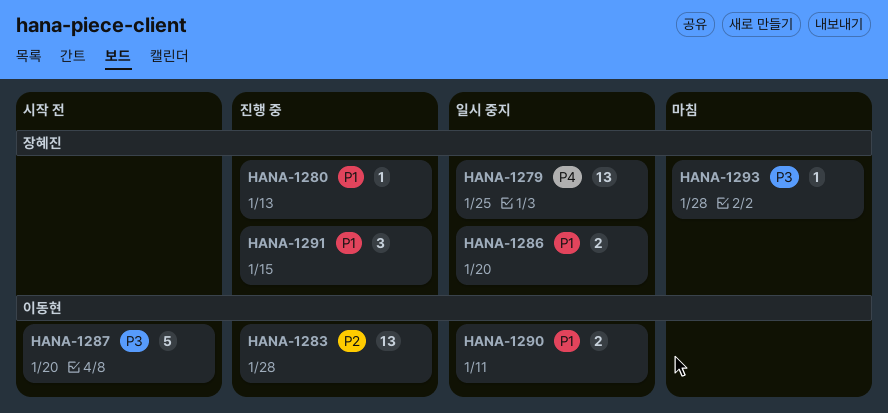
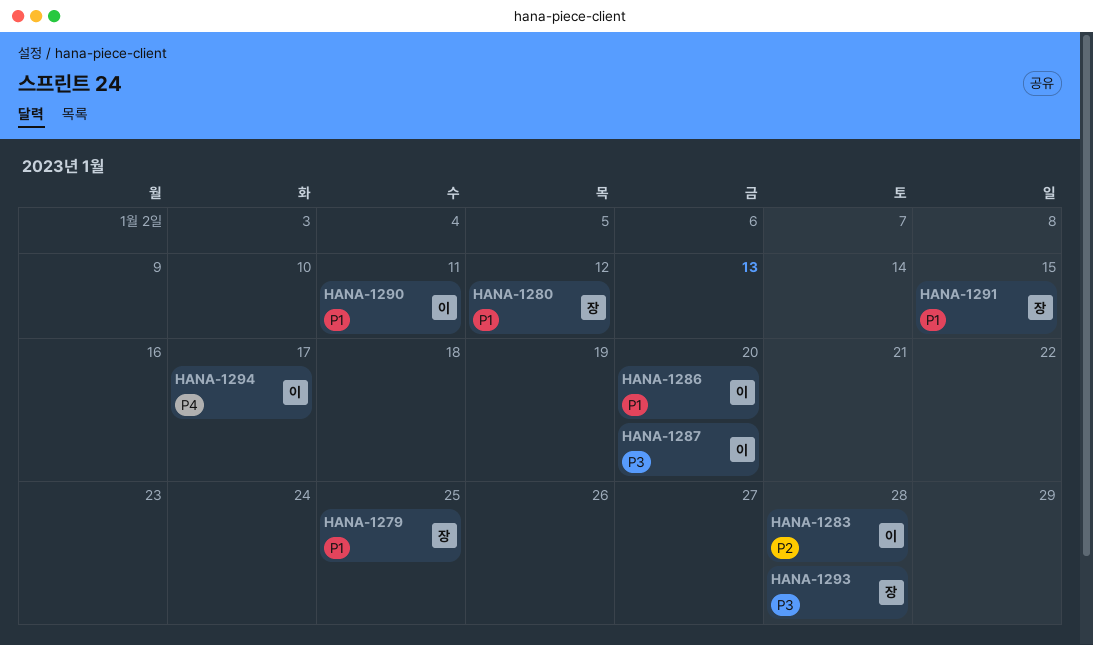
HANA-1279, priority: P4 -> P1
HANA-1280, due: Jan 13 -> Jan 12
HANA-1286, owner: 장혜진 -> 이동현
HANA-1294: none -> present

